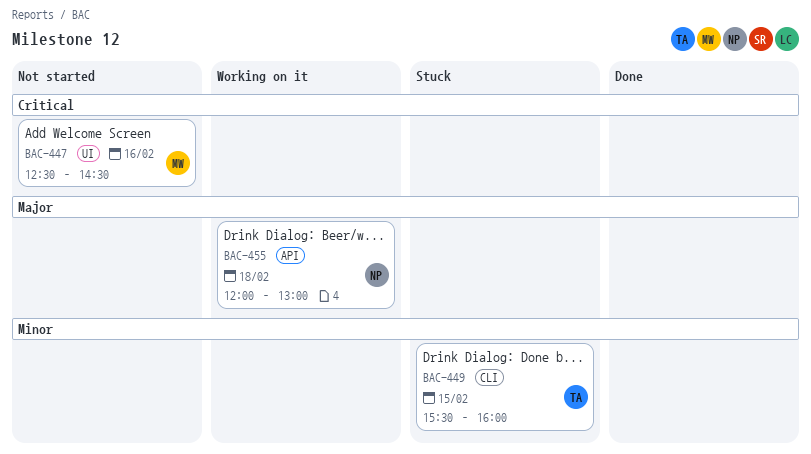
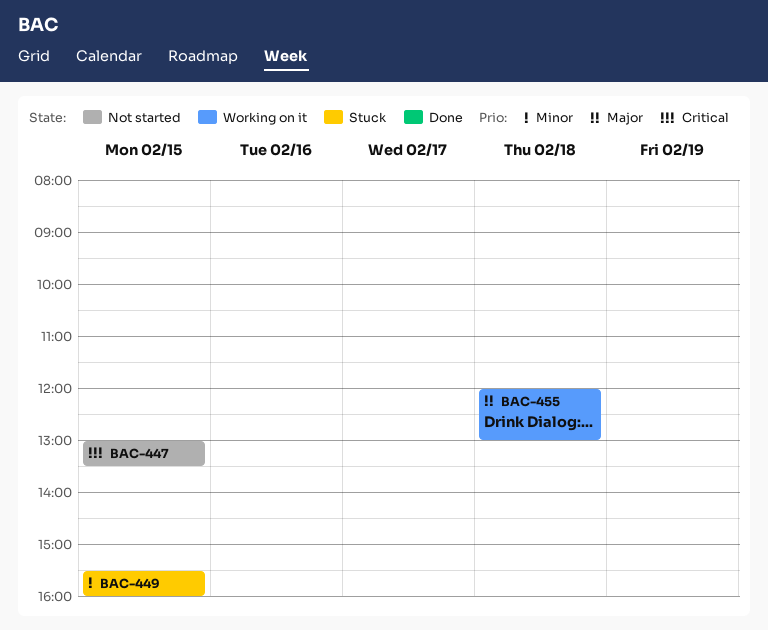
BAC-447, day: Feb 16 -> Feb 15
BAC-447, begins: 12:30 -> 13:00
BAC-447, ends: 14:30 -> 13:30

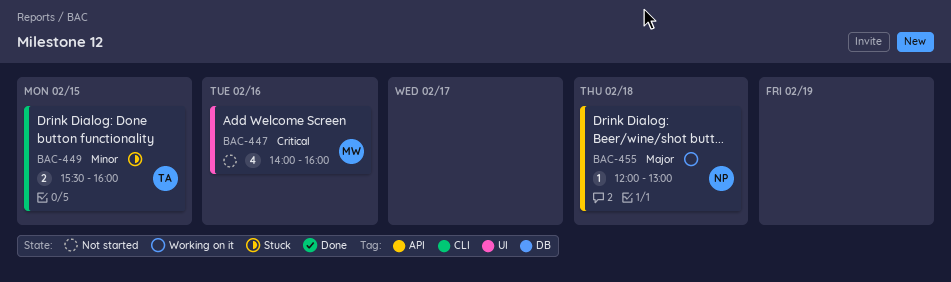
BAC-447, day: Feb 15 -> Feb 16
BAC-447, begins: 13:00 -> 14:00
BAC-447, ends: 13:30 -> 16:00

